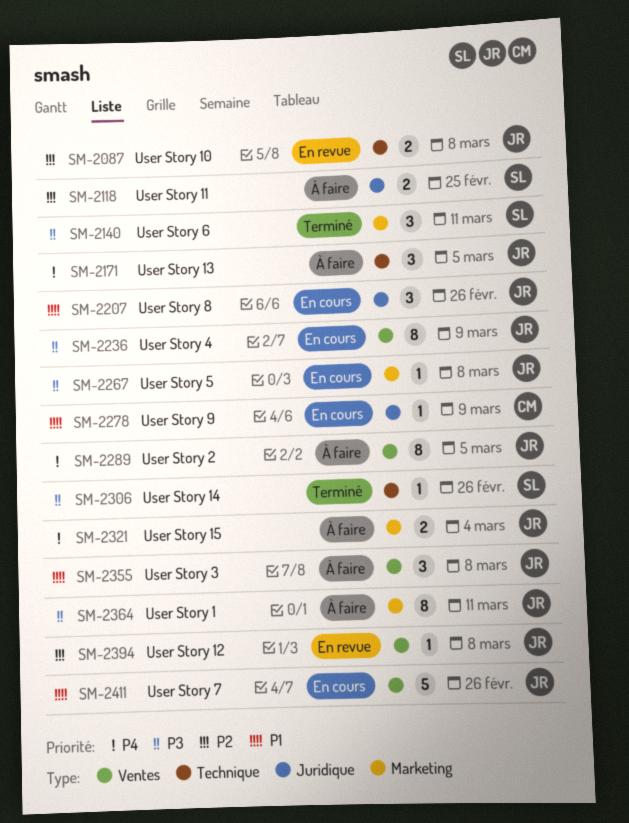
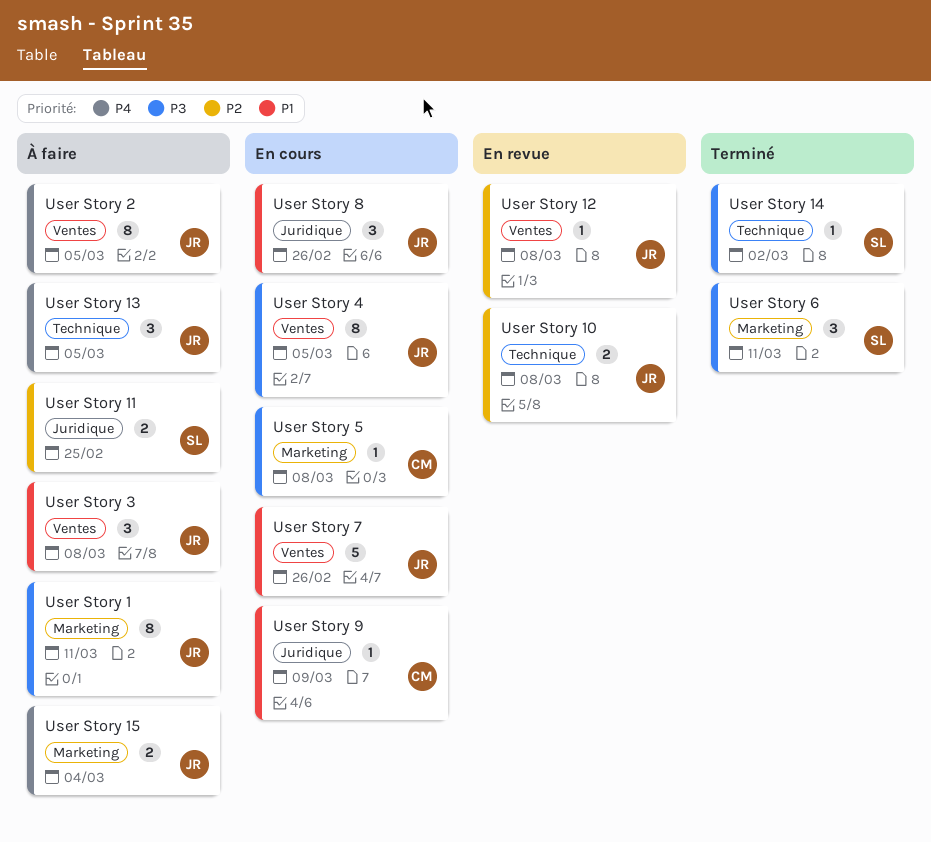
User Story 14, due: Feb 26 -> Mar 2
User Story 4, due: Mar 9 -> Mar 5
User Story 5, owner: JR -> CM

